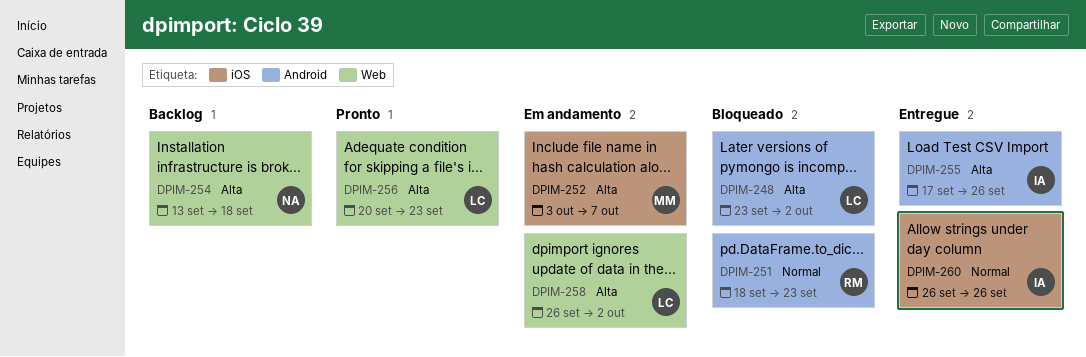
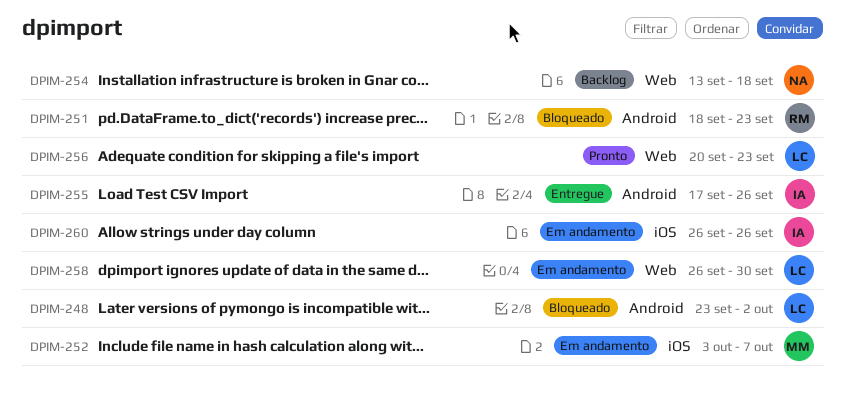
DPIM-258, due: Oct 2 -> Sep 30
DPIM-260, status: Entregue -> Em andamento

